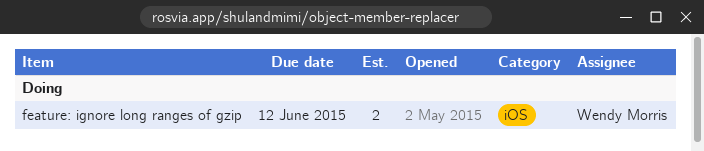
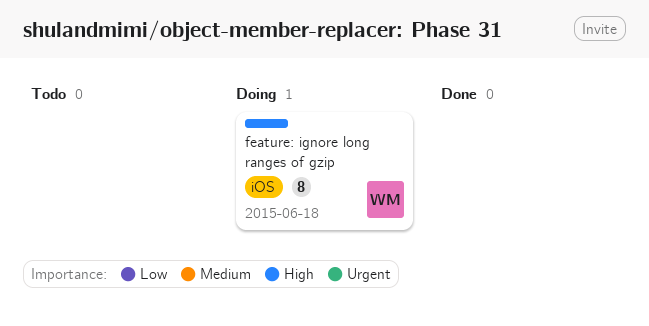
feature: ignore long ranges of gzip, estimate: 2 -> 8
feature: ignore long ranges of gzip, due: Jun 12 -> Jun 18

